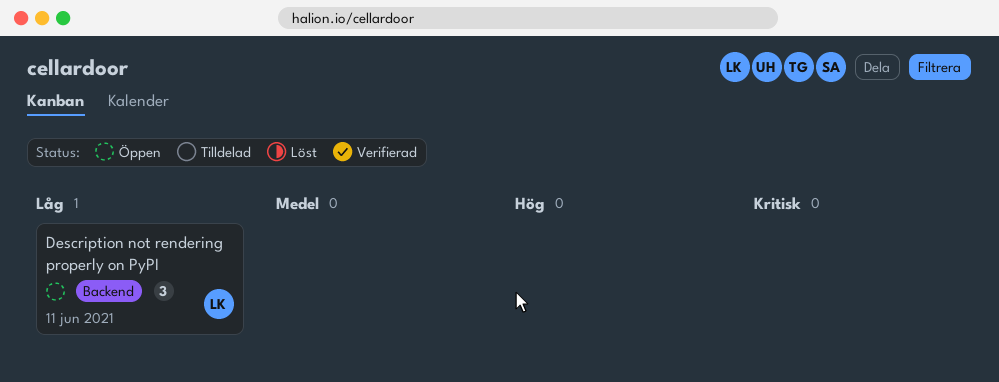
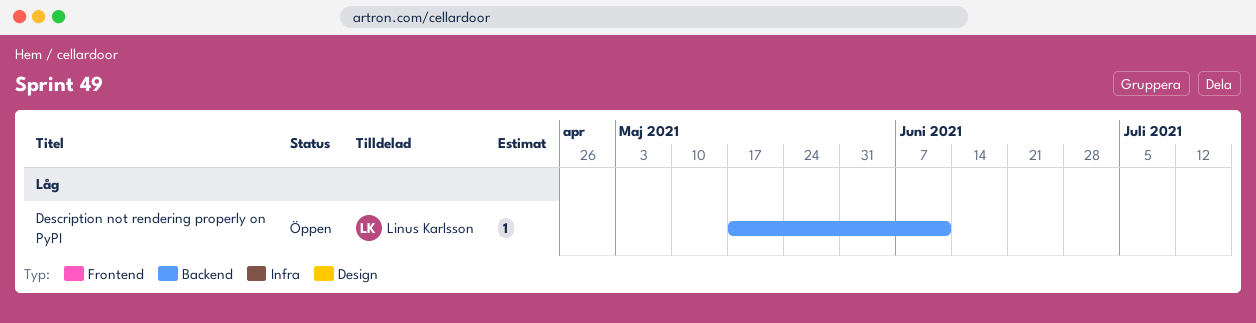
Description not rendering properly on PyPI, estimate: 3 -> 1

